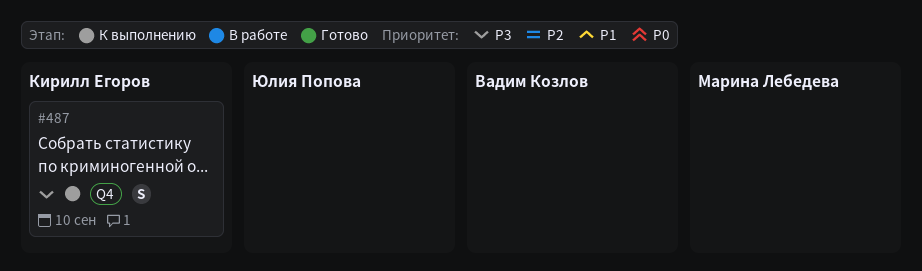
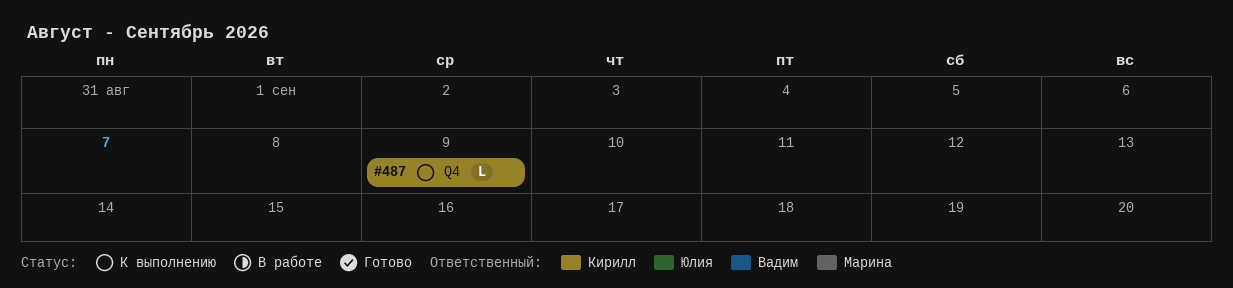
#487, estimate: S -> L
#487, due: Sep 10 -> Sep 9

